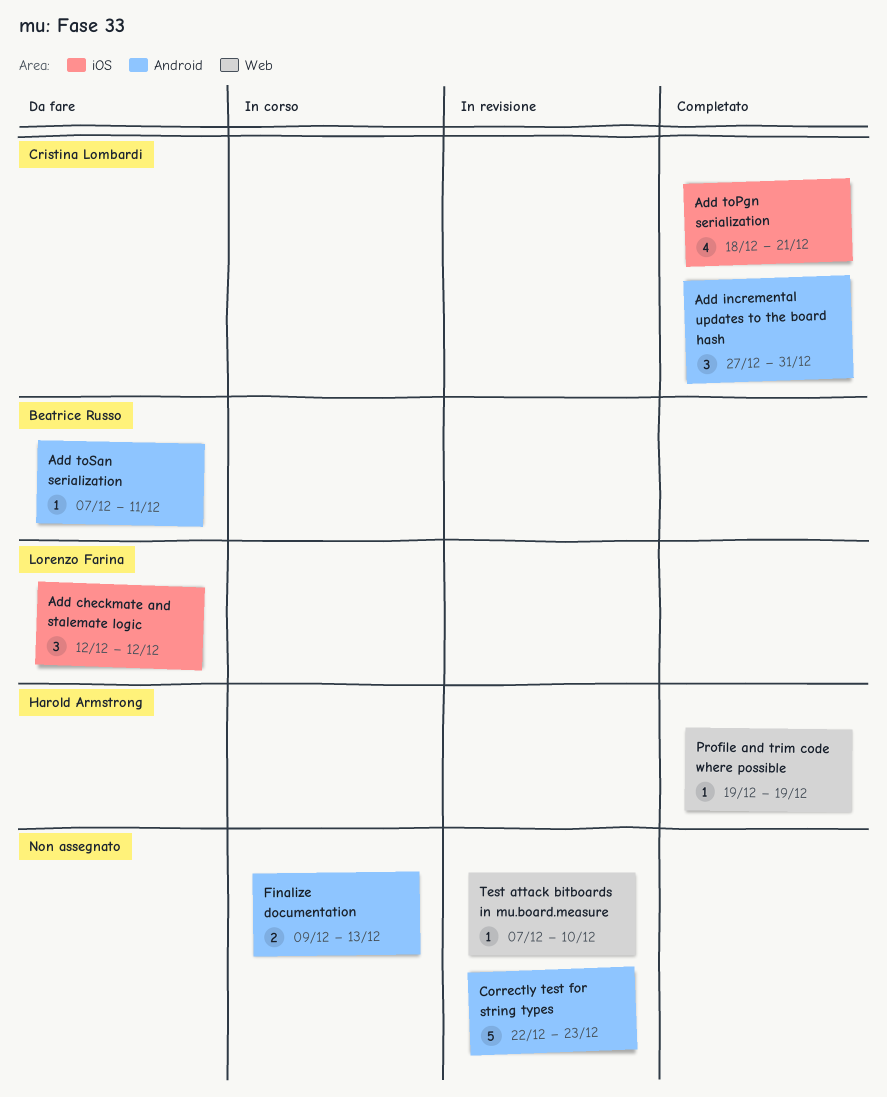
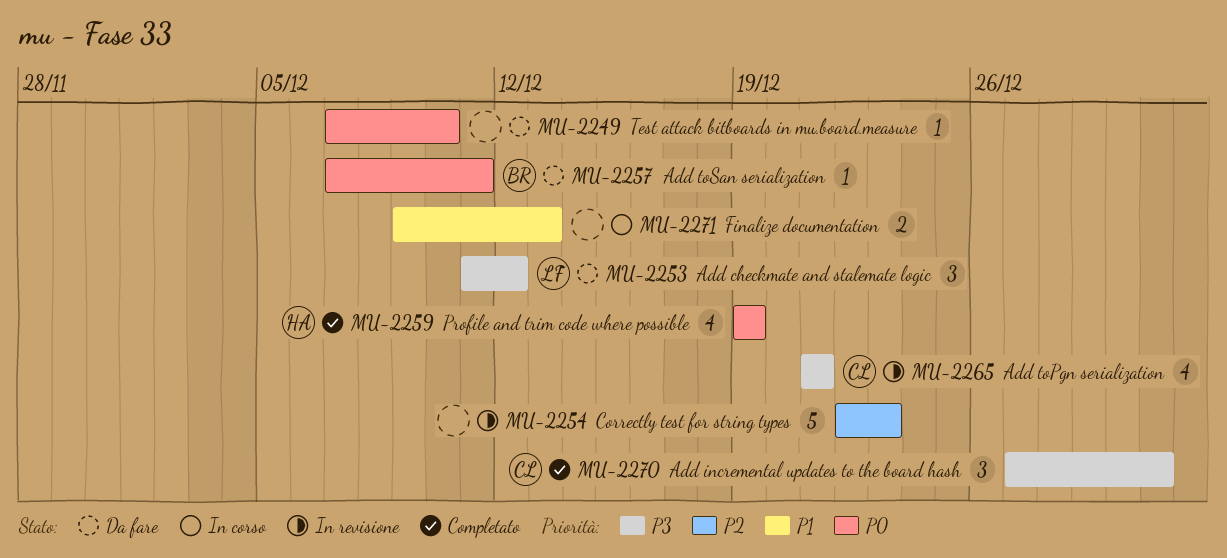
Add checkmate and stalemate logic, start: Dec 12 -> Dec 11
Add toPgn serialization, status: Completato -> In revisione
Add toPgn serialization, start: Dec 18 -> Dec 21
Profile and trim code where possible, estimate: 1 -> 4
Test attack bitboards in mu.board.measure, status: In revisione -> Da fare

